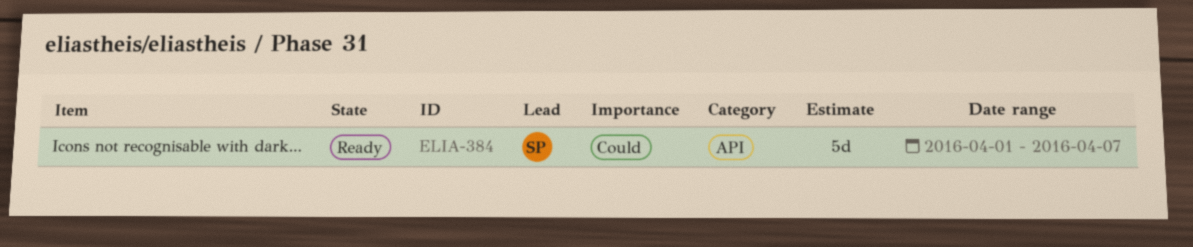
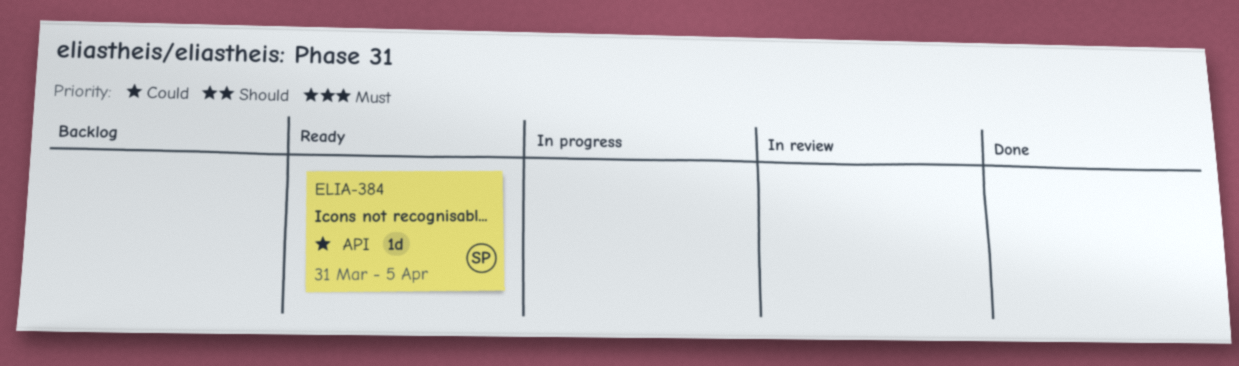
ELIA-384, estimate: 5d -> 1d
ELIA-384, start: Apr 1 -> Mar 31
ELIA-384, due: Apr 7 -> Apr 5

